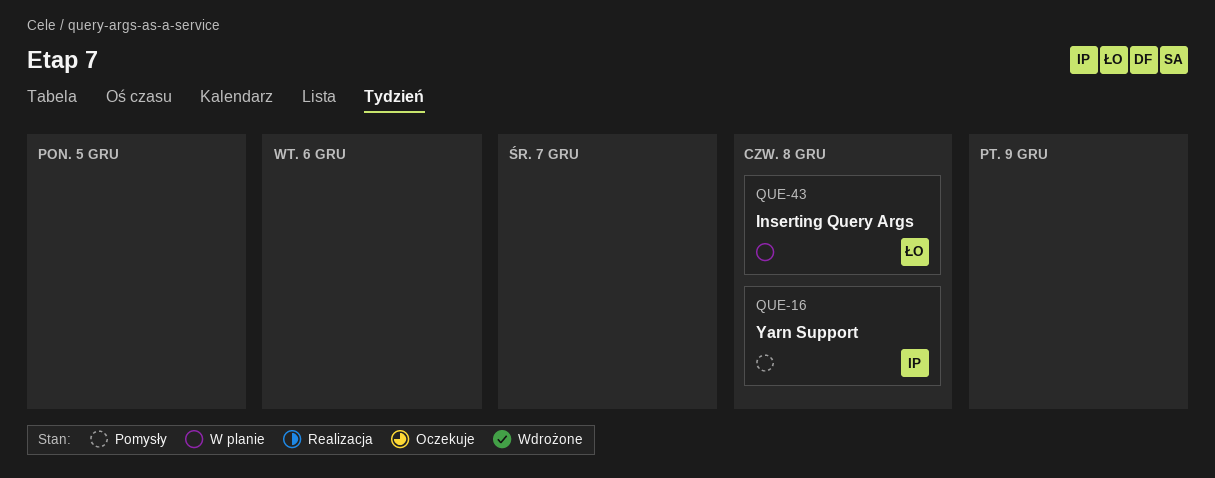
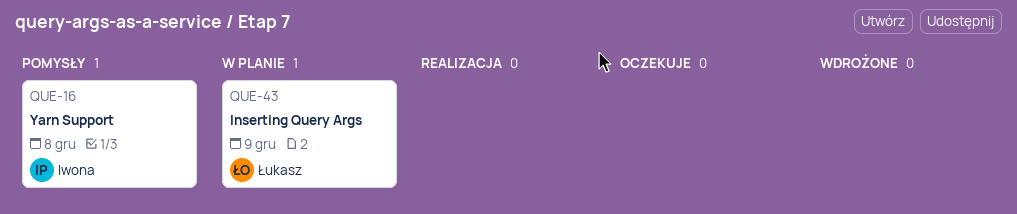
QUE-43, due: Dec 8 -> Dec 9

